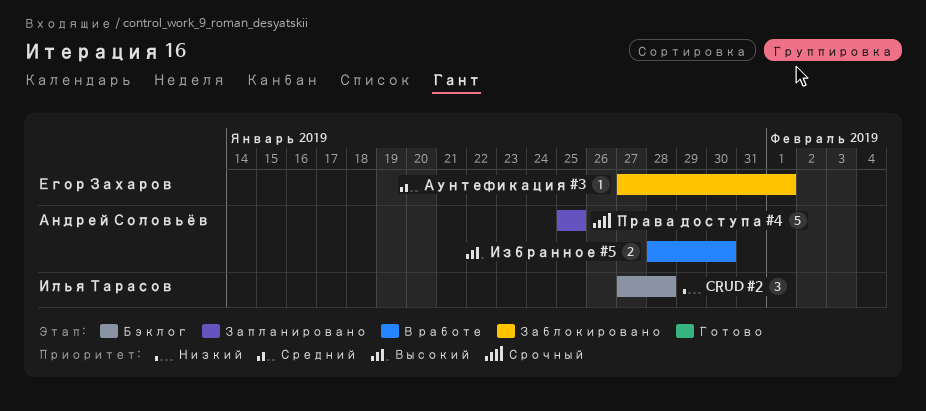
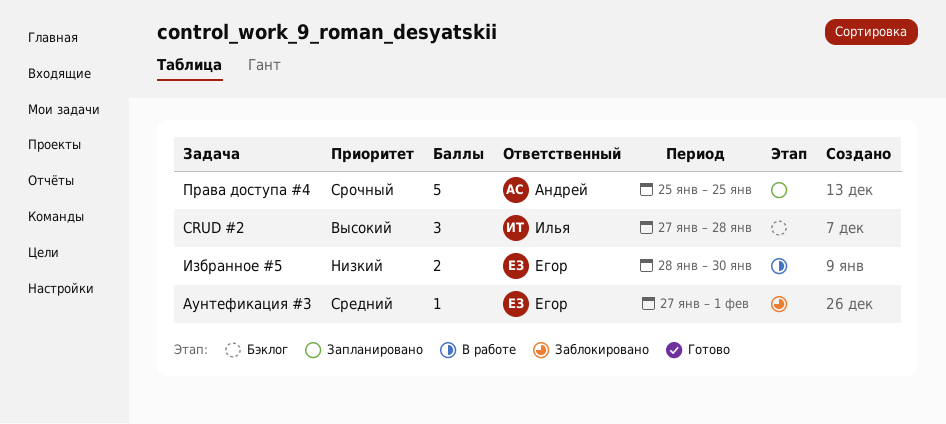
CRUD #2, priority: Низкий -> Высокий
Избранное #5, owner: Андрей Соловьёв -> Егор Захаров
Избранное #5, priority: Высокий -> Низкий

